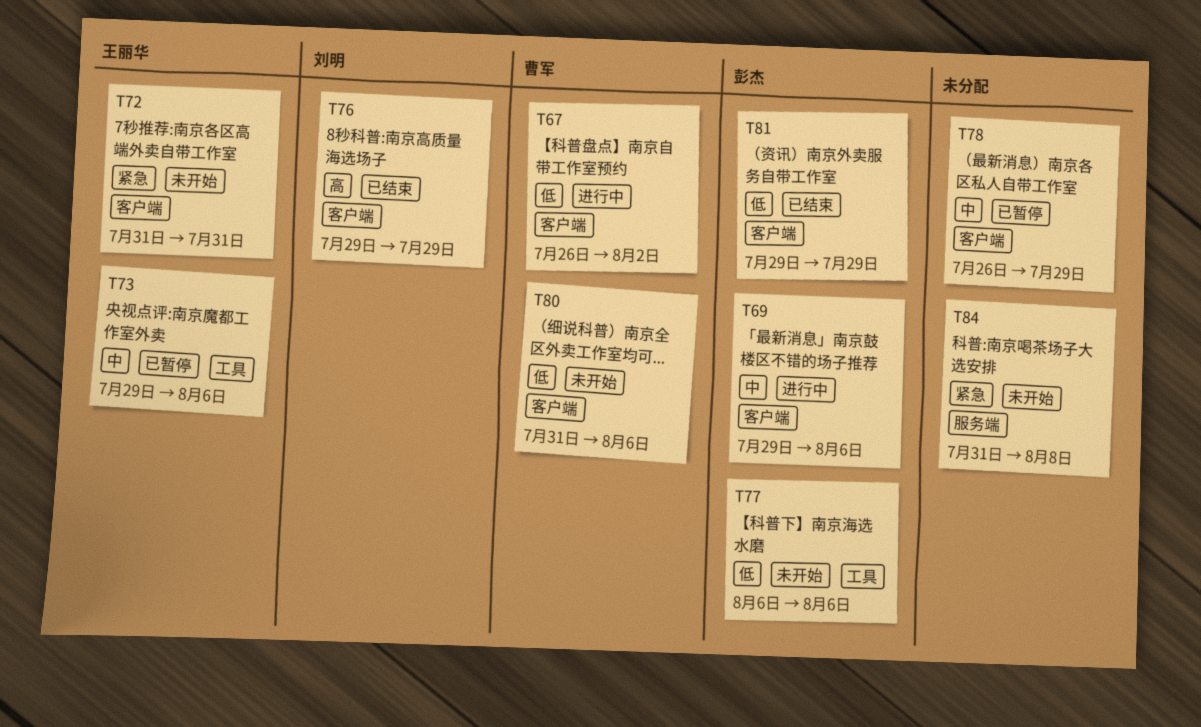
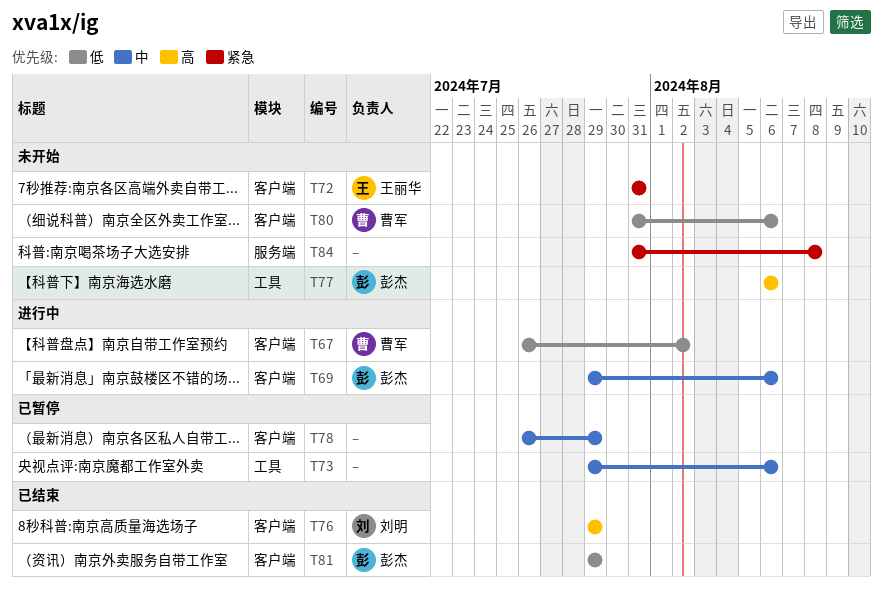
T73, owner: 王丽华 -> none
T77, priority: 低 -> 高

